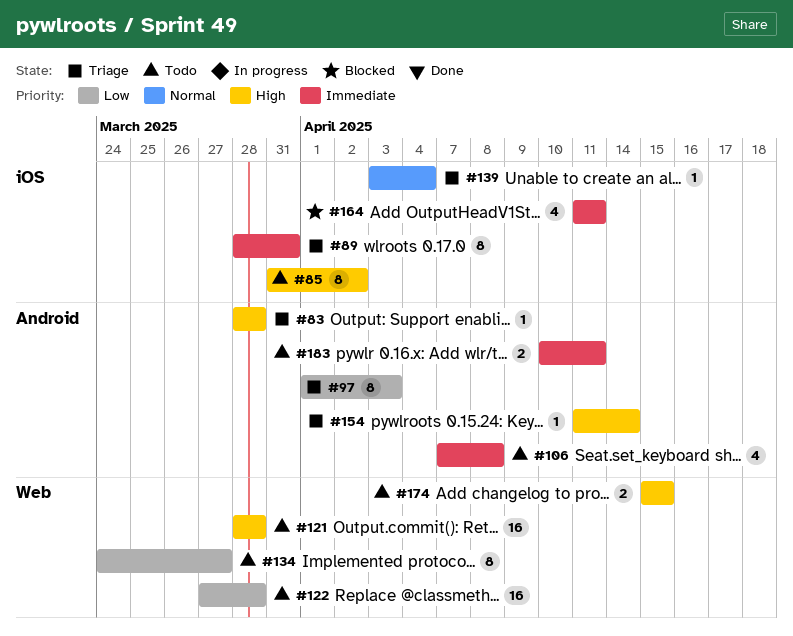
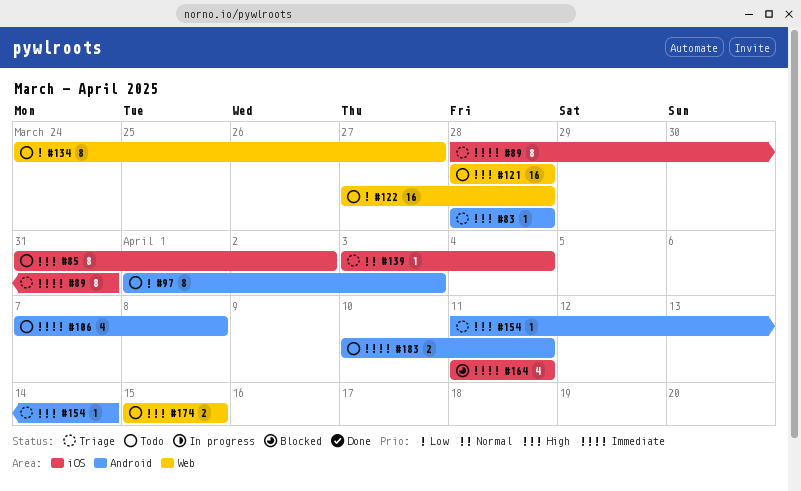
#97, status: Triage -> Todo

